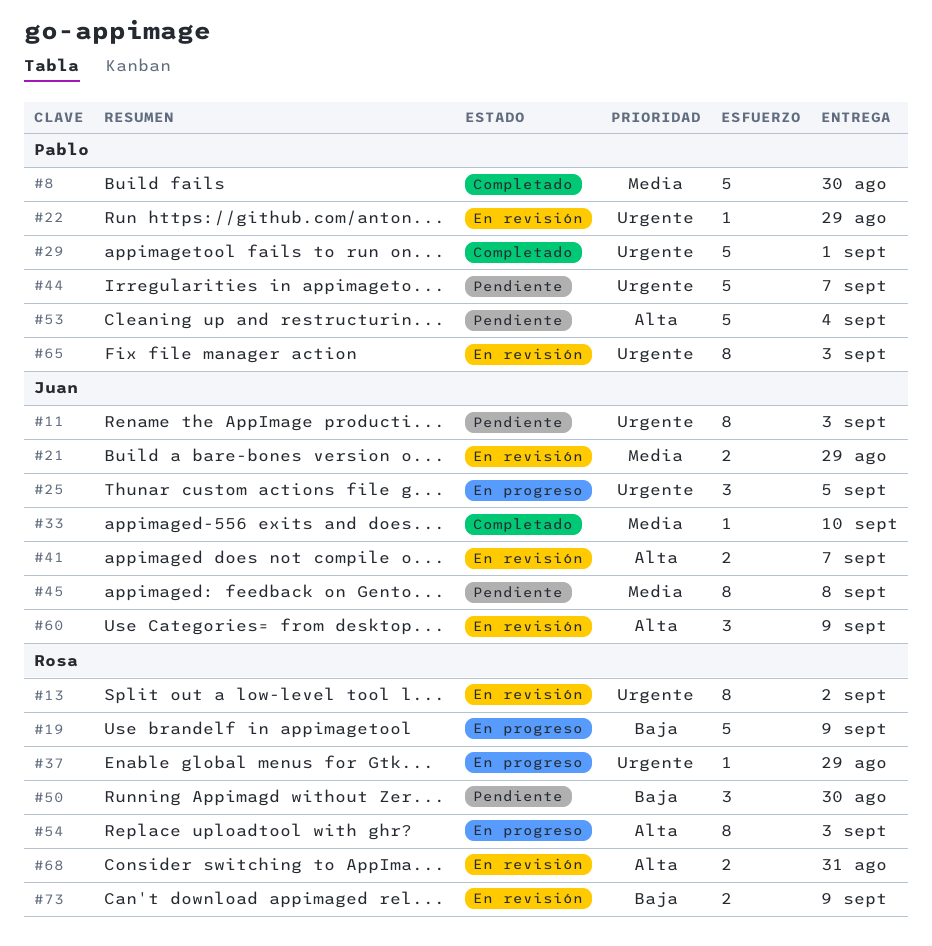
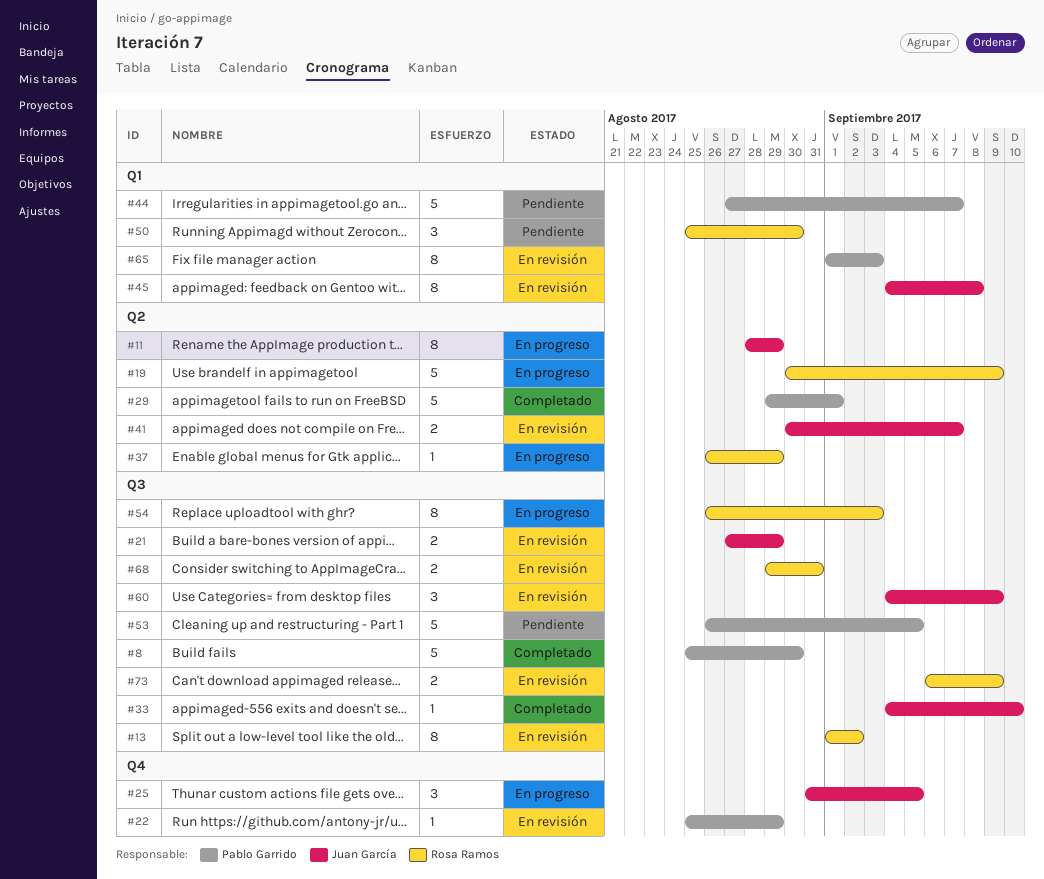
#11, status: Pendiente -> En progreso
#11, due: Sep 3 -> Aug 29
#45, status: Pendiente -> En revisión
#53, due: Sep 4 -> Sep 5

